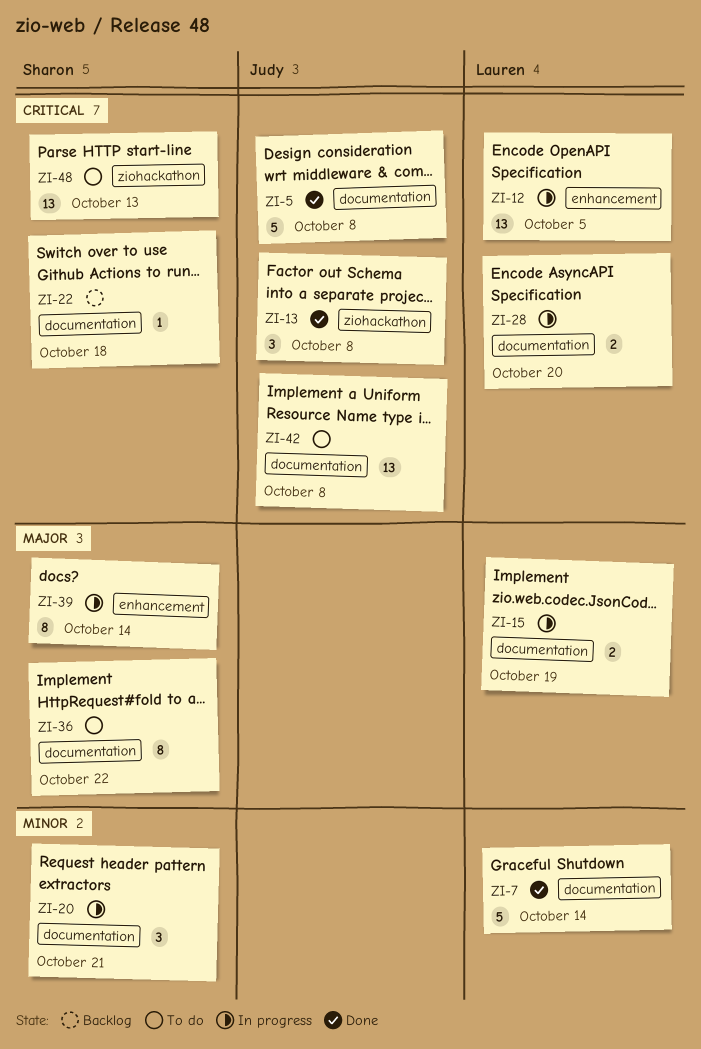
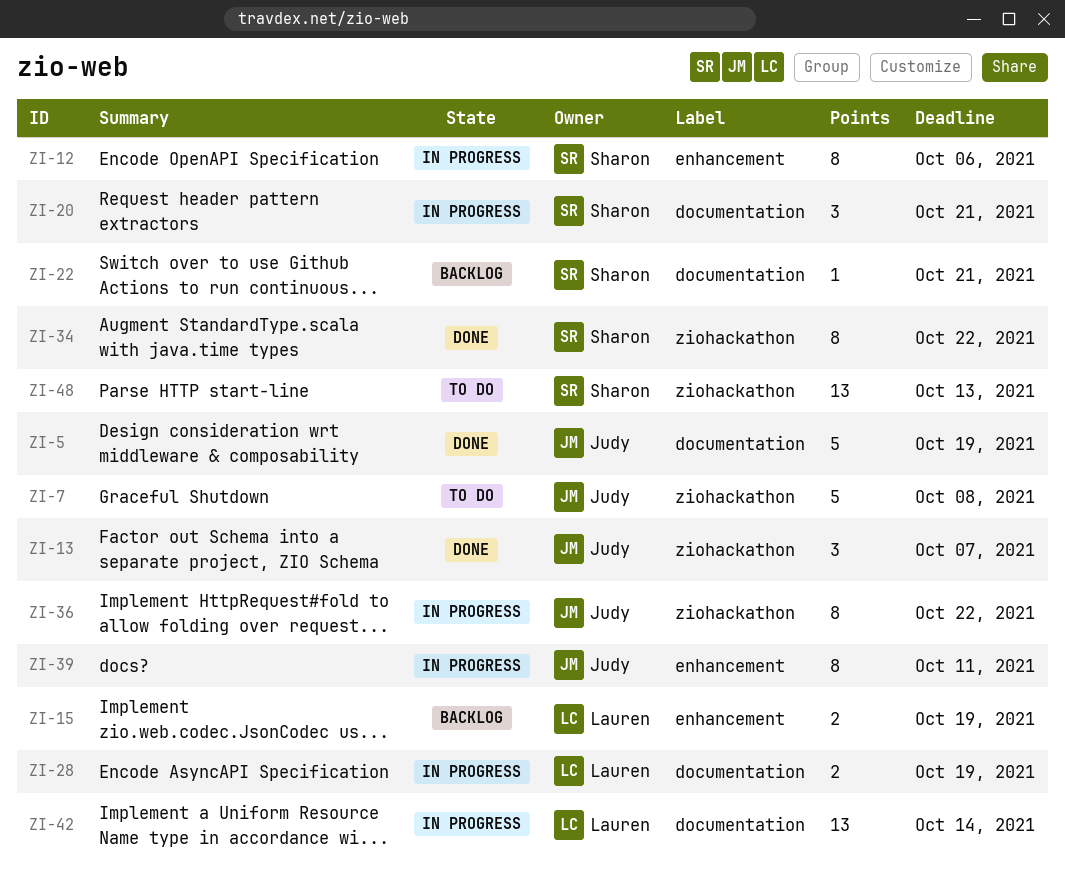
ZI-5, due: Oct 8 -> Oct 19
ZI-7, status: Done -> To do
ZI-7, owner: Lauren -> Judy
ZI-7, label: documentation -> ziohackathon
ZI-7, due: Oct 14 -> Oct 8
ZI-12, owner: Lauren -> Sharon
ZI-12, estimate: 13 -> 8
ZI-12, due: Oct 5 -> Oct 6
ZI-13, due: Oct 8 -> Oct 7
ZI-15, status: In progress -> Backlog
ZI-15, label: documentation -> enhancement
ZI-22, due: Oct 18 -> Oct 21
ZI-28, due: Oct 20 -> Oct 19
ZI-34: none -> present
ZI-36, status: To do -> In progress
ZI-36, owner: Sharon -> Judy
ZI-36, label: documentation -> ziohackathon
ZI-39, owner: Sharon -> Judy
ZI-39, due: Oct 14 -> Oct 11
ZI-42, status: To do -> In progress
ZI-42, owner: Judy -> Lauren
ZI-42, due: Oct 8 -> Oct 14

